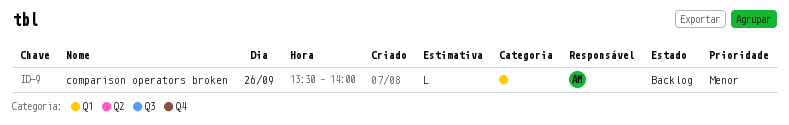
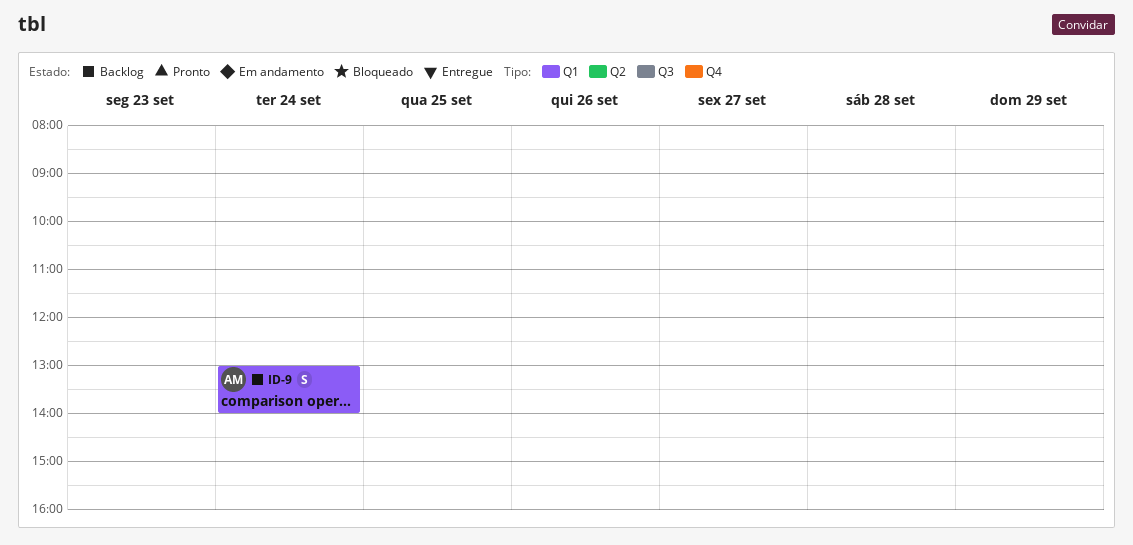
ID-9, estimate: L -> S
ID-9, day: Sep 26 -> Sep 24
ID-9, begins: 13:30 -> 13:00

